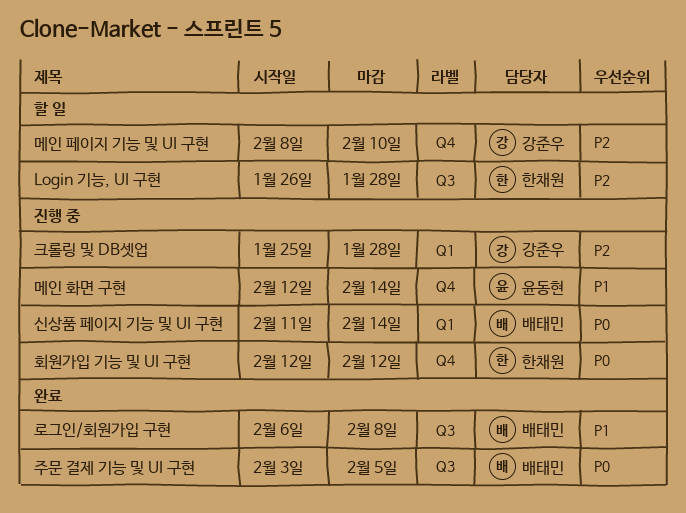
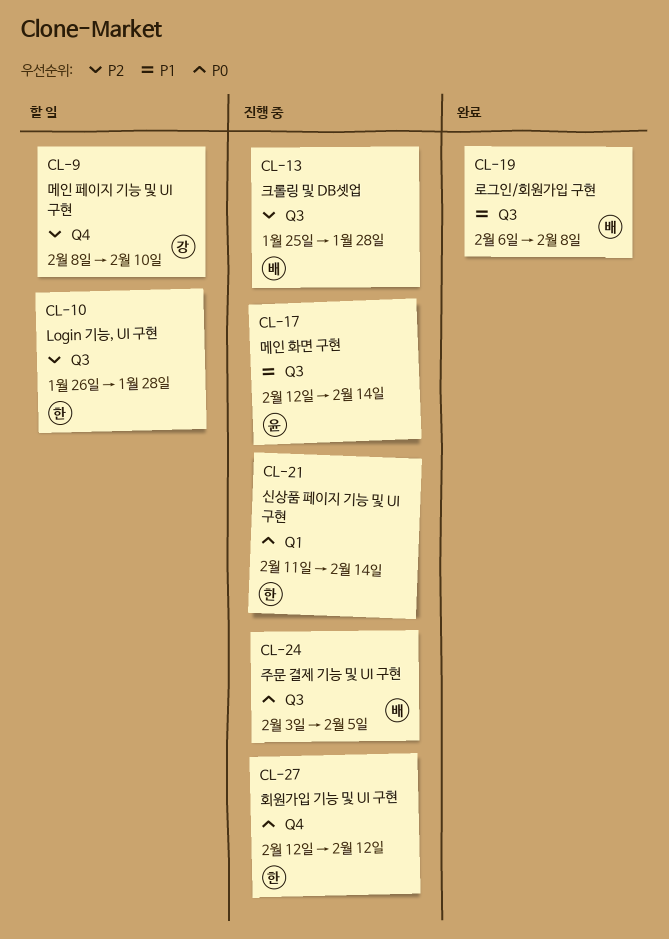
메인 화면 구현, label: Q4 -> Q3
신상품 페이지 기능 및 UI 구현, owner: 배태민 -> 한채원
주문 결제 기능 및 UI 구현, status: 완료 -> 진행 중
크롤링 및 DB셋업, owner: 강준우 -> 배태민
크롤링 및 DB셋업, label: Q1 -> Q3

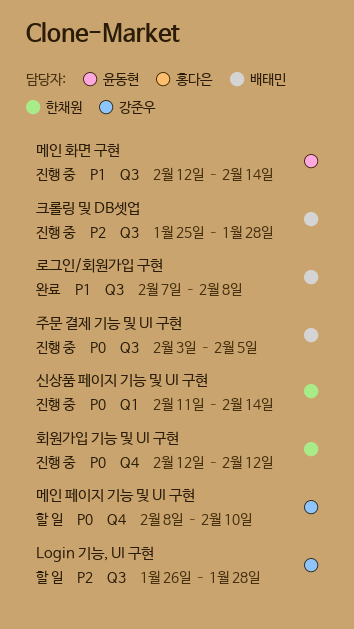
Login 기능, UI 구현, owner: 한채원 -> 강준우
로그인/회원가입 구현, start: Feb 6 -> Feb 7
메인 페이지 기능 및 UI 구현, priority: P2 -> P0

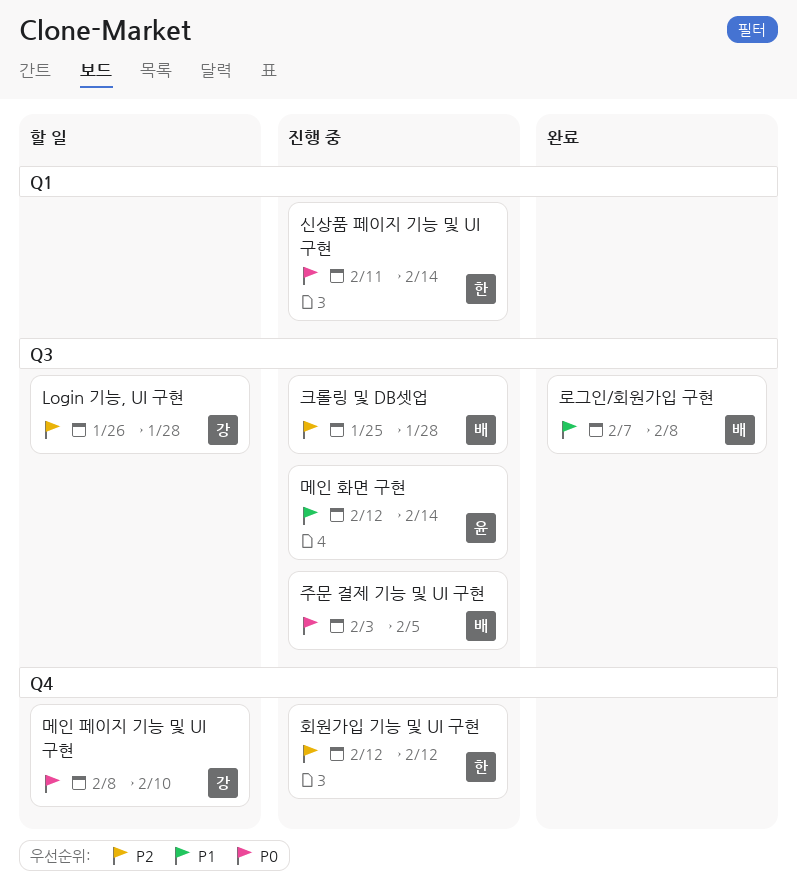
회원가입 기능 및 UI 구현, priority: P0 -> P2

